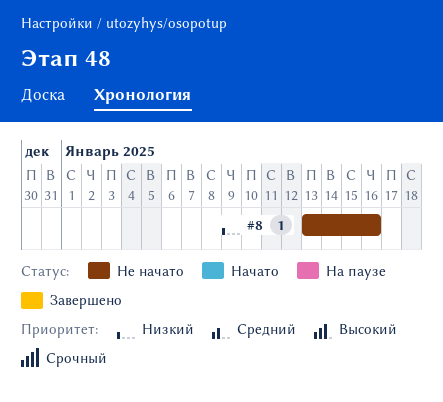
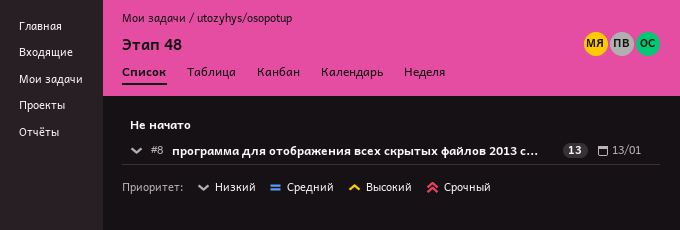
#8, estimate: 1 -> 13
#8, due: Jan 16 -> Jan 13

